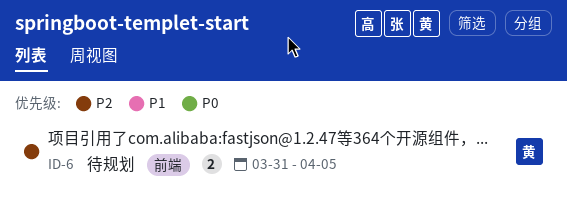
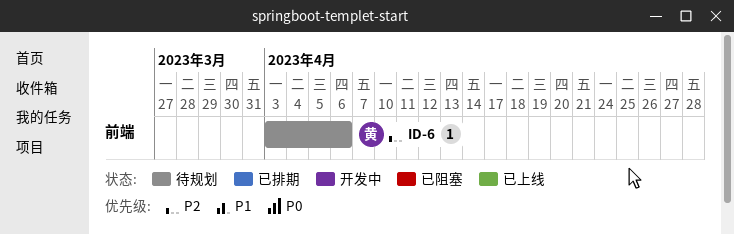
ID-6, estimate: 2 -> 1
ID-6, start: Mar 31 -> Apr 3
ID-6, due: Apr 5 -> Apr 6

